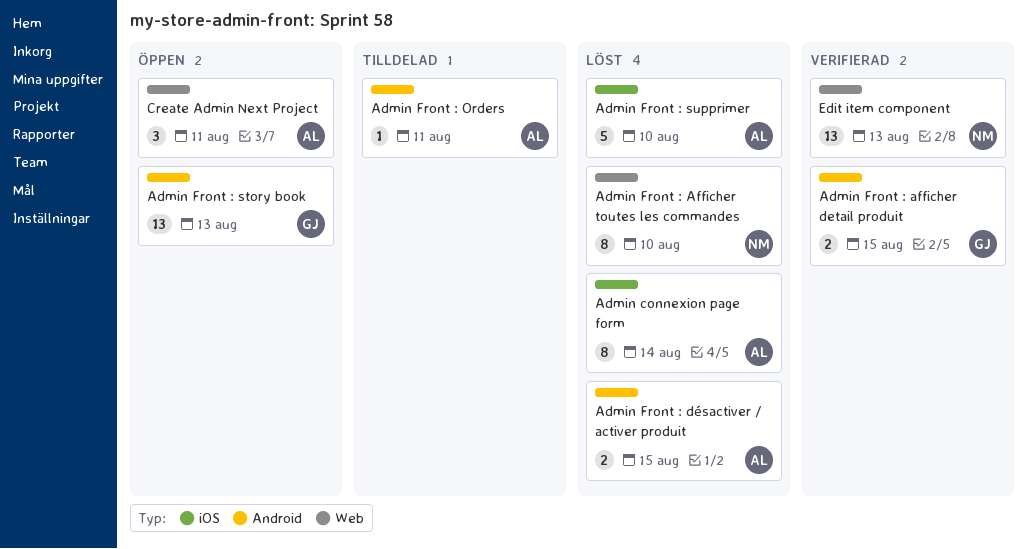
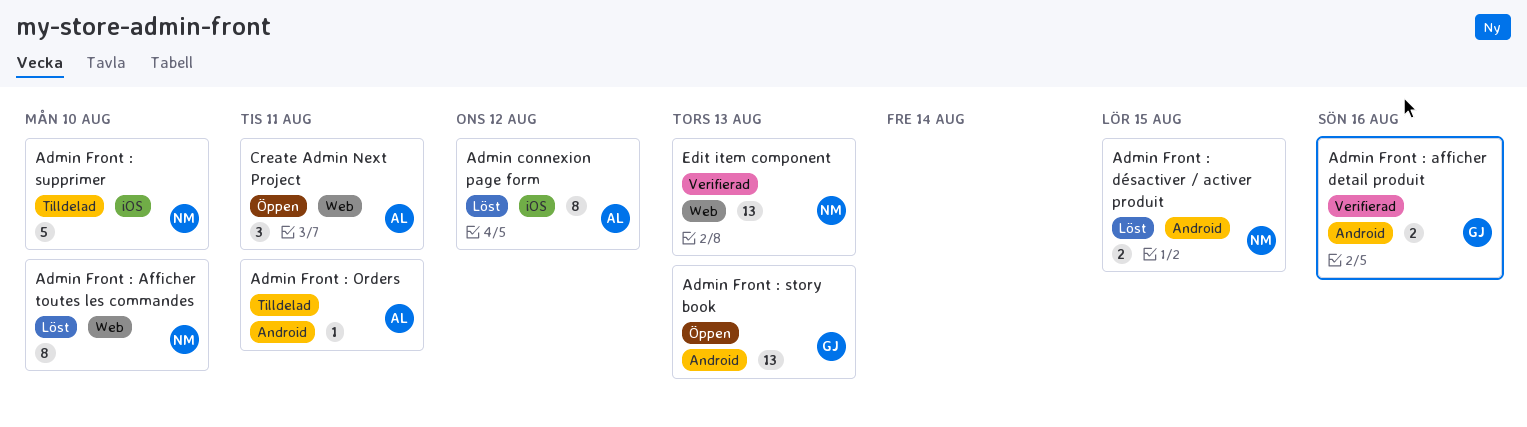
Admin connexion page form, due: Aug 14 -> Aug 12
Admin Front : afficher detail produit, due: Aug 15 -> Aug 16
Admin Front : désactiver / activer produit, owner: AL -> NM
Admin Front : supprimer, status: Löst -> Tilldelad
Admin Front : supprimer, owner: AL -> NM

